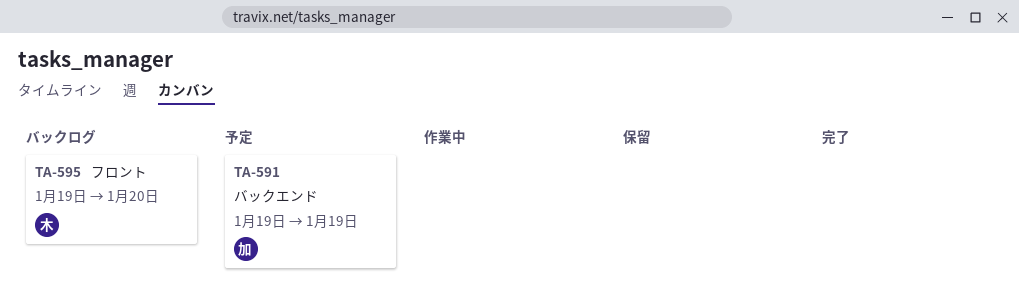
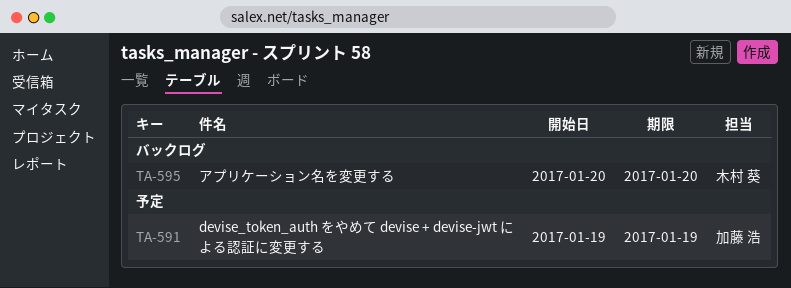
TA-595, start: Jan 19 -> Jan 20

